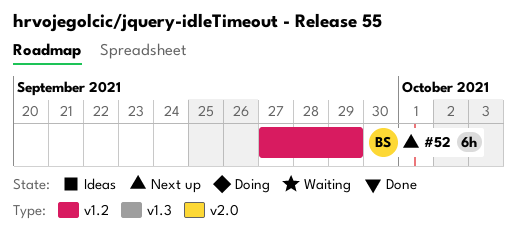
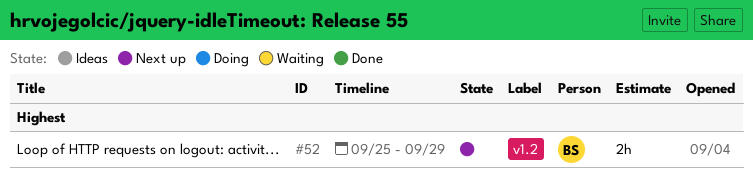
#52, estimate: 6h -> 2h
#52, start: Sep 27 -> Sep 25

